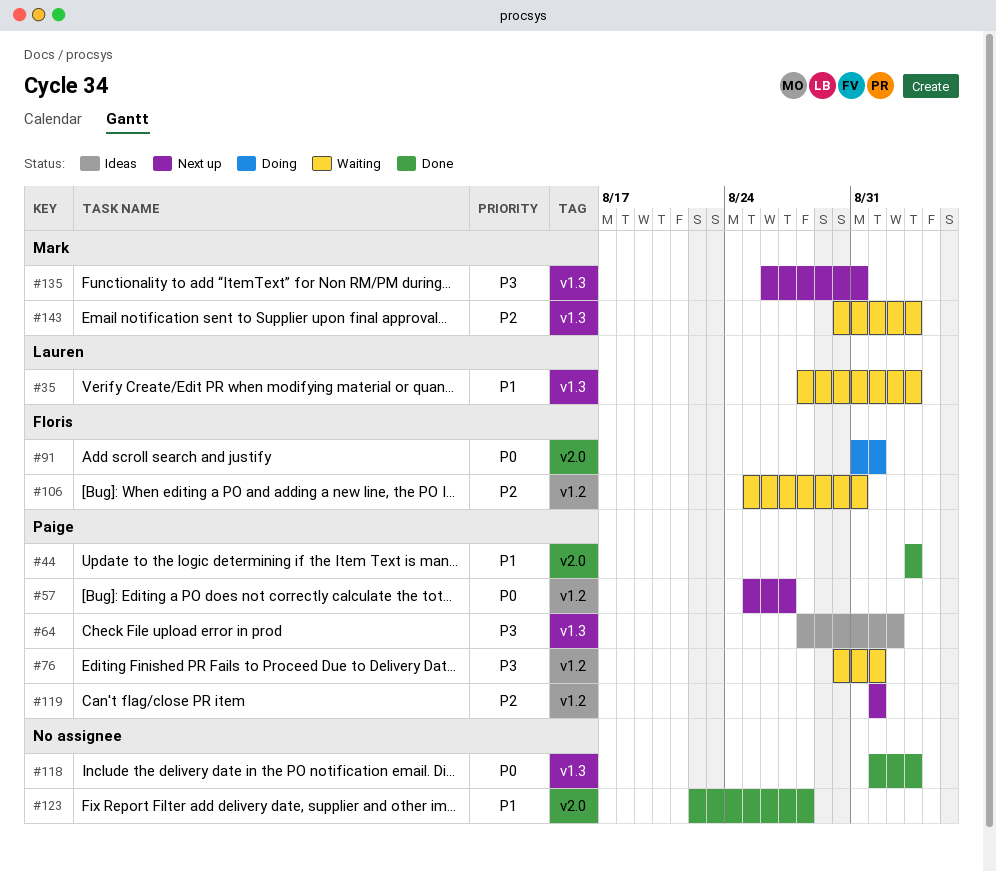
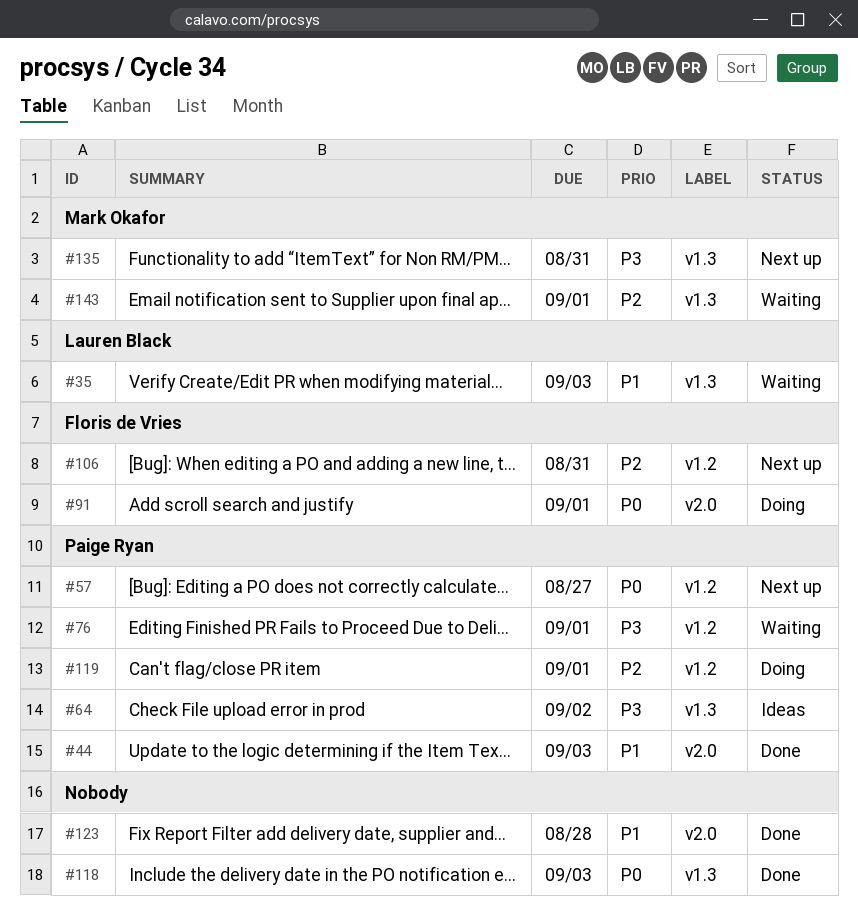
#106, status: Waiting -> Next up
#119, status: Next up -> Doing
#143, due: Sep 3 -> Sep 1

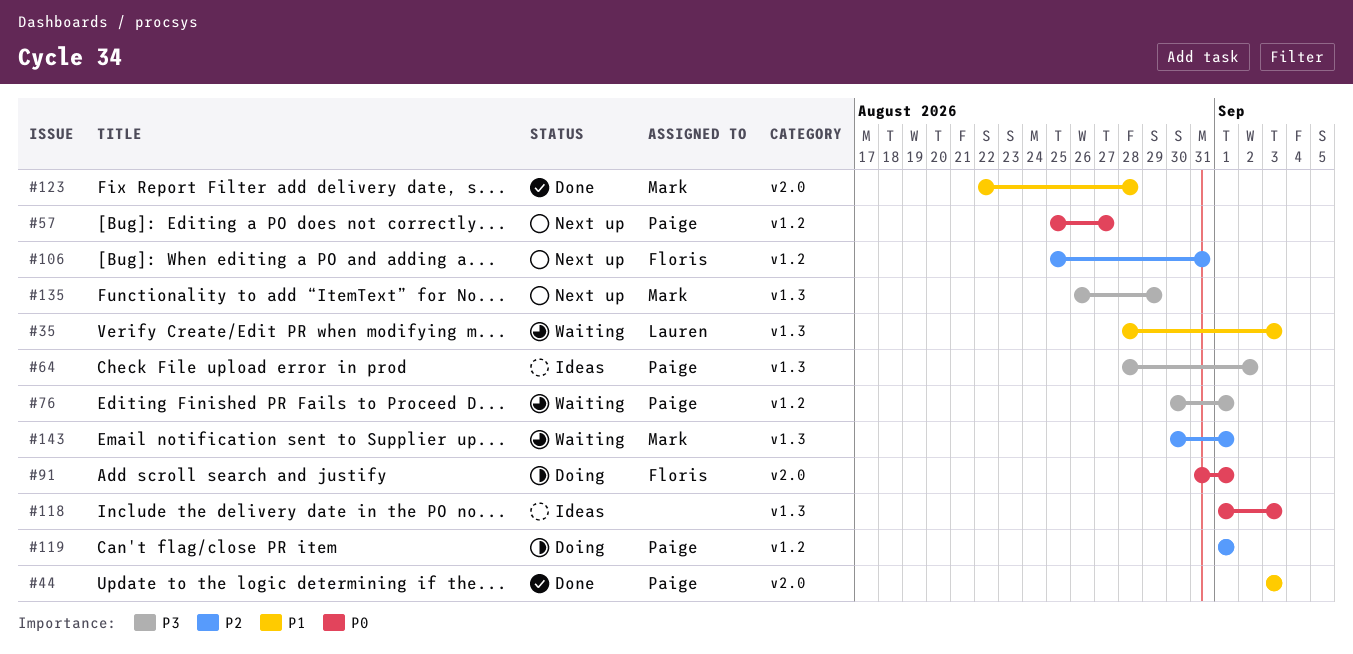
#118, status: Done -> Ideas
#123, owner: none -> Mark Okafor
#135, due: Aug 31 -> Aug 29

